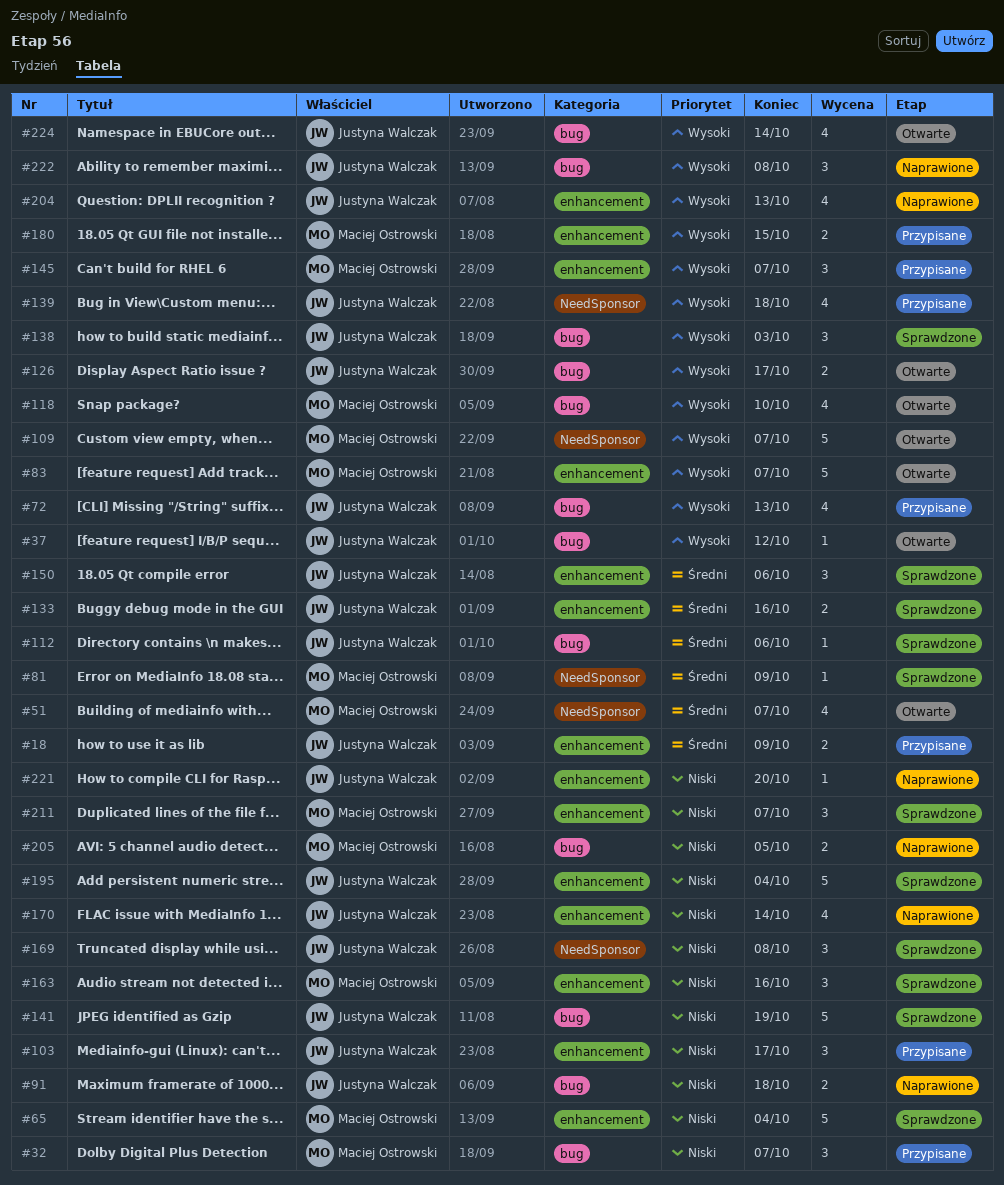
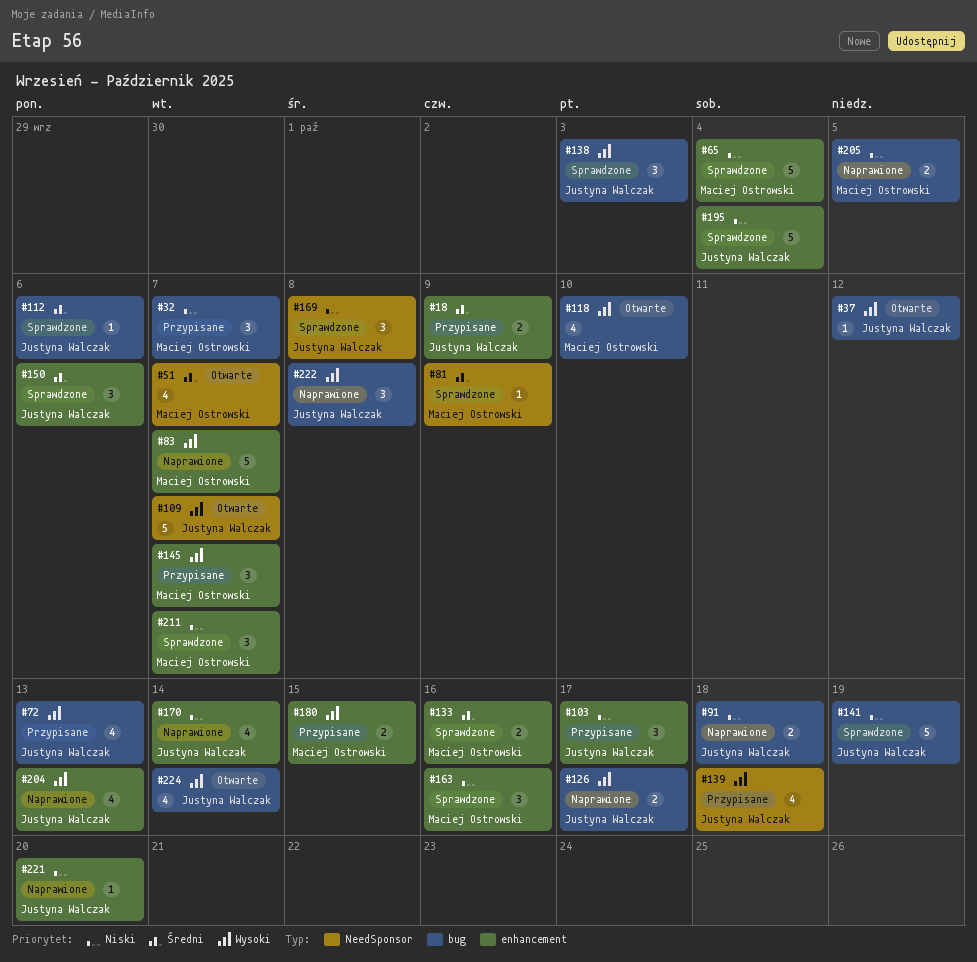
#83, status: Otwarte -> Naprawione
#109, owner: Maciej Ostrowski -> Justyna Walczak
#126, status: Otwarte -> Naprawione
#133, owner: Justyna Walczak -> Maciej Ostrowski

